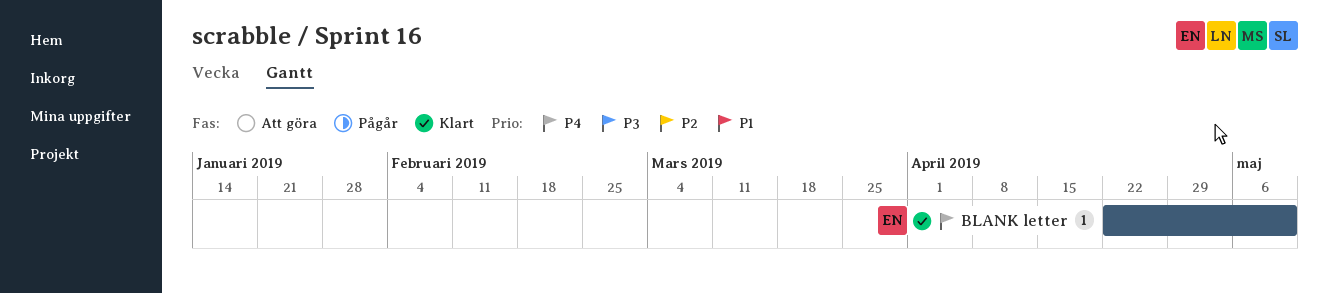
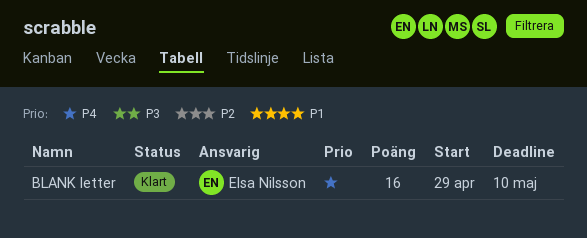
BLANK letter, estimate: 1 -> 16
BLANK letter, start: Apr 22 -> Apr 29

